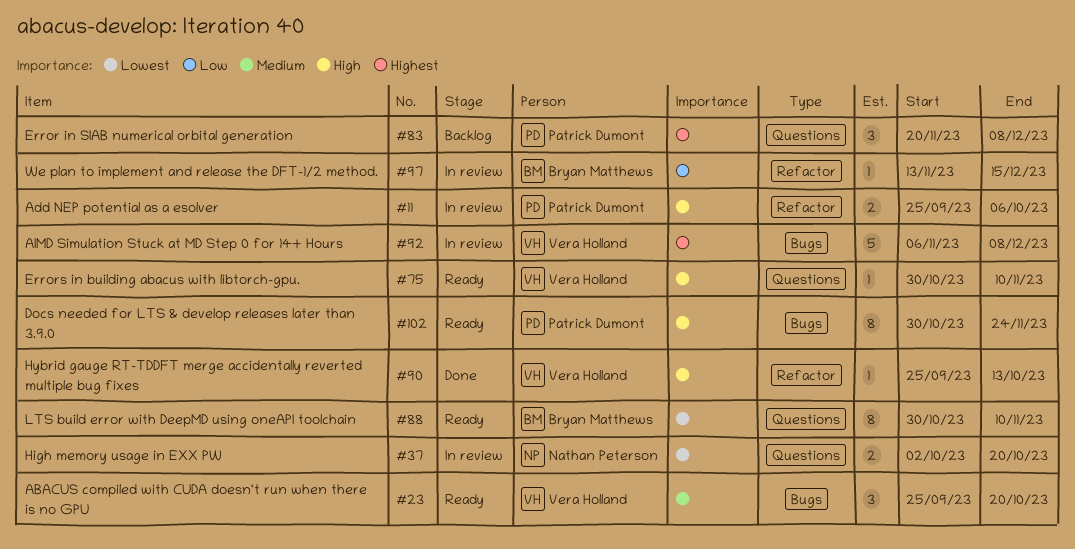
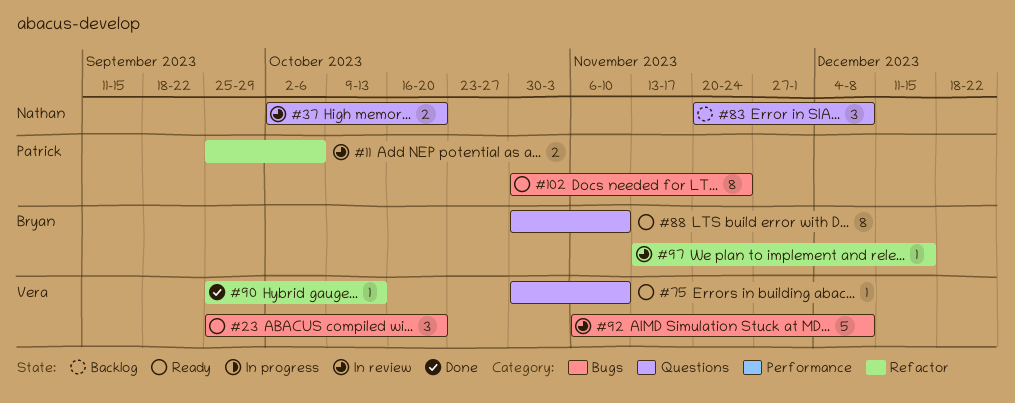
#83, owner: Patrick Dumont -> Nathan Peterson

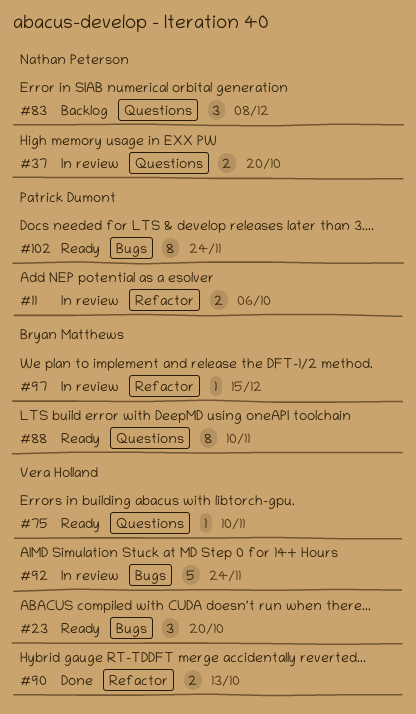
#90, estimate: 1 -> 2
#92, due: Dec 8 -> Nov 24

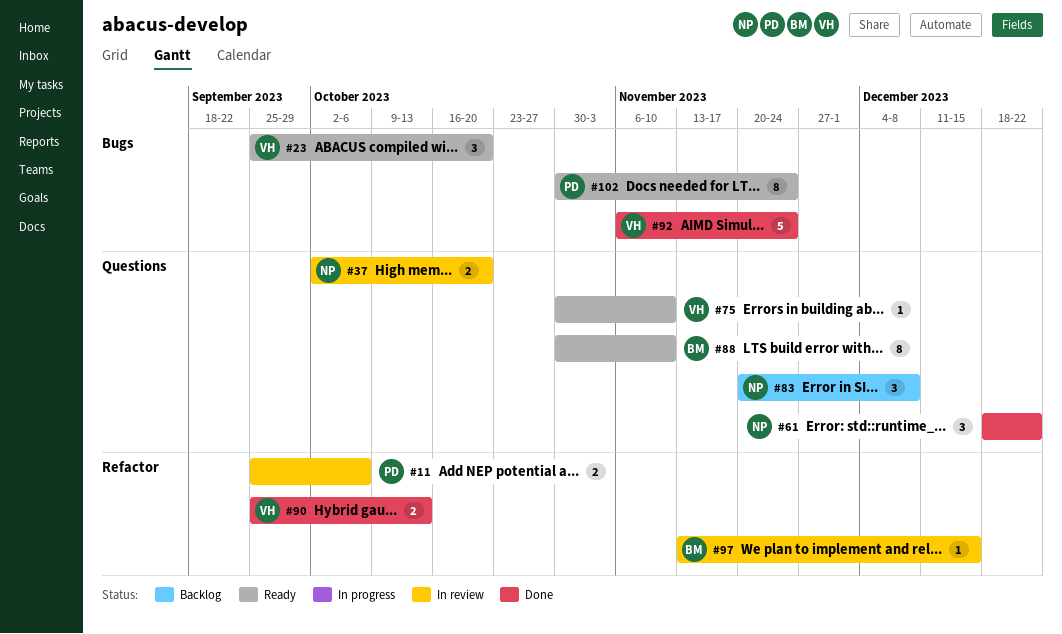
#61: none -> present
#92, status: In review -> Done

